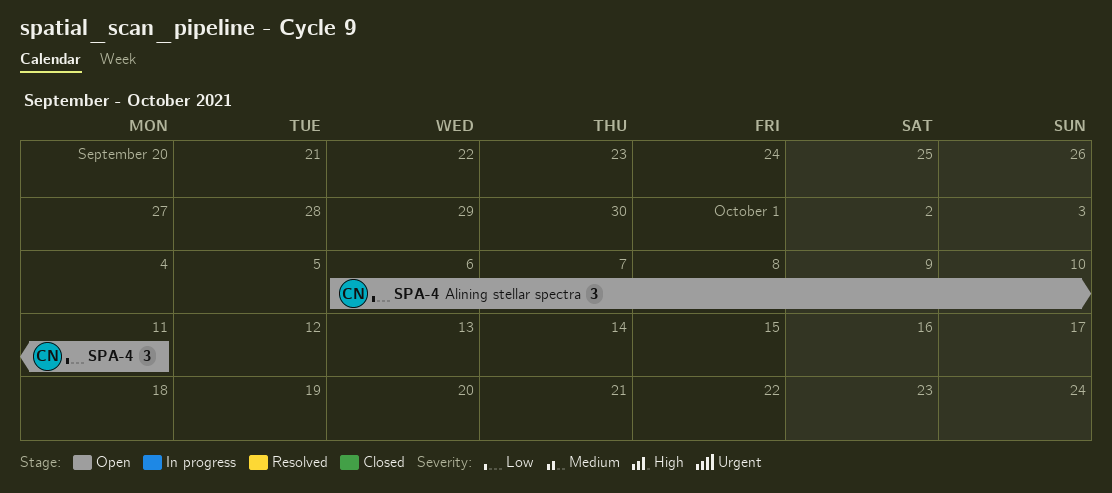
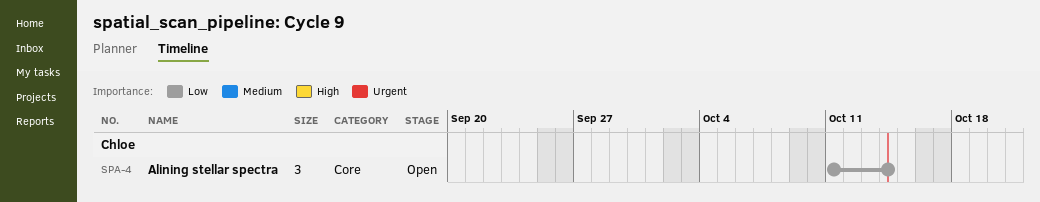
SPA-4, start: Oct 6 -> Oct 11
SPA-4, due: Oct 11 -> Oct 14

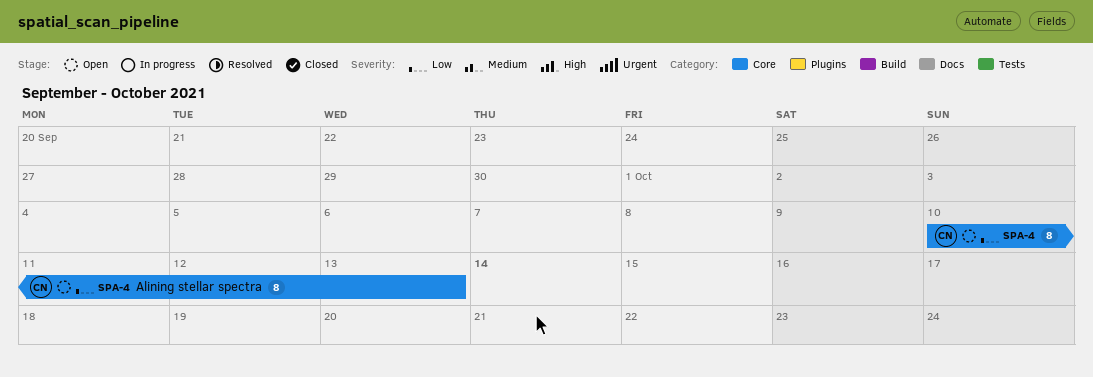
SPA-4, estimate: 3 -> 8
SPA-4, start: Oct 11 -> Oct 10
SPA-4, due: Oct 14 -> Oct 13

